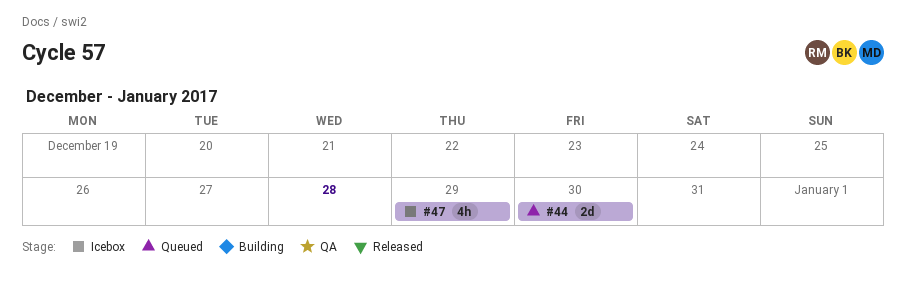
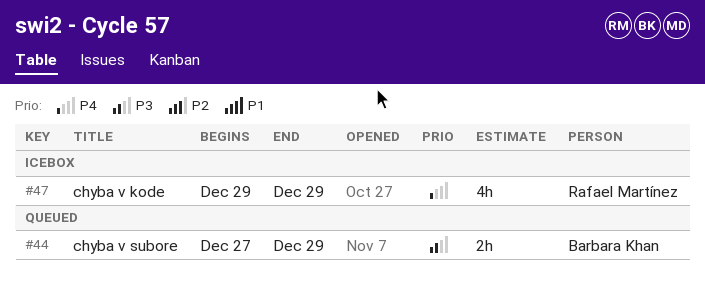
#44, estimate: 2d -> 2h
#44, start: Dec 30 -> Dec 27
#44, due: Dec 30 -> Dec 29

